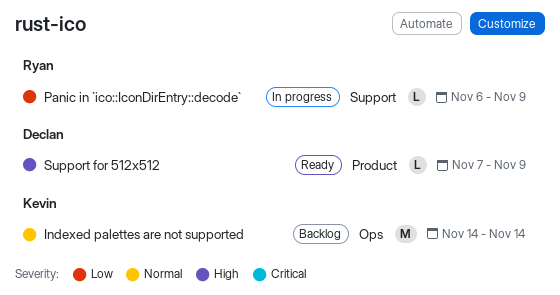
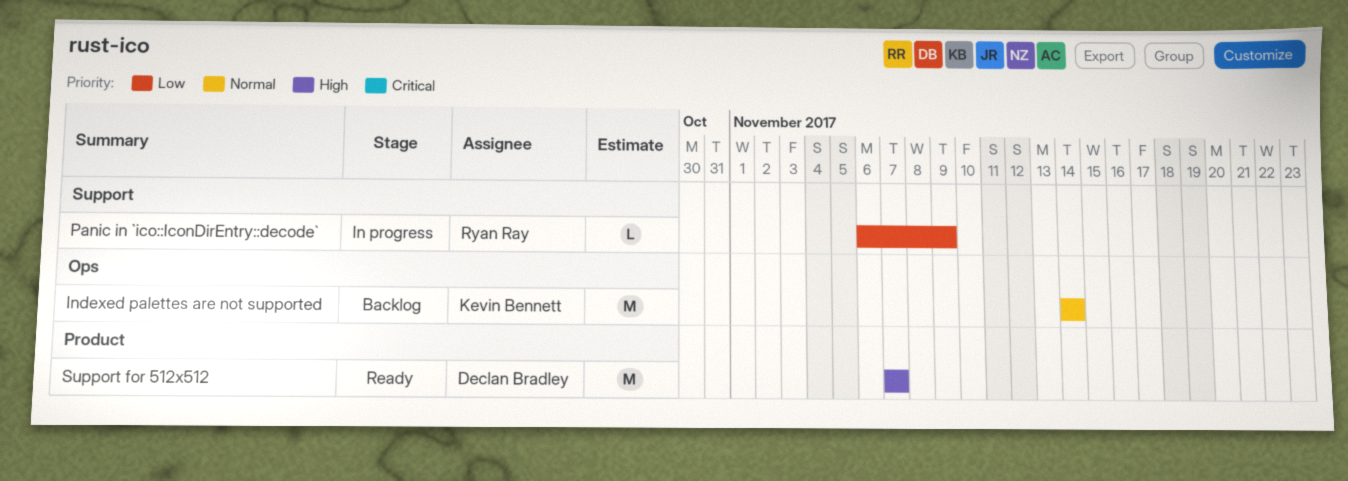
Support for 512x512, estimate: L -> M
Support for 512x512, due: Nov 9 -> Nov 7

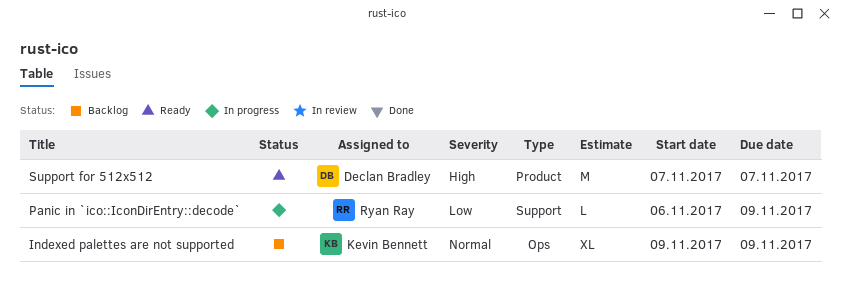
Indexed palettes are not supported, estimate: M -> XL
Indexed palettes are not supported, start: Nov 14 -> Nov 9
Indexed palettes are not supported, due: Nov 14 -> Nov 9

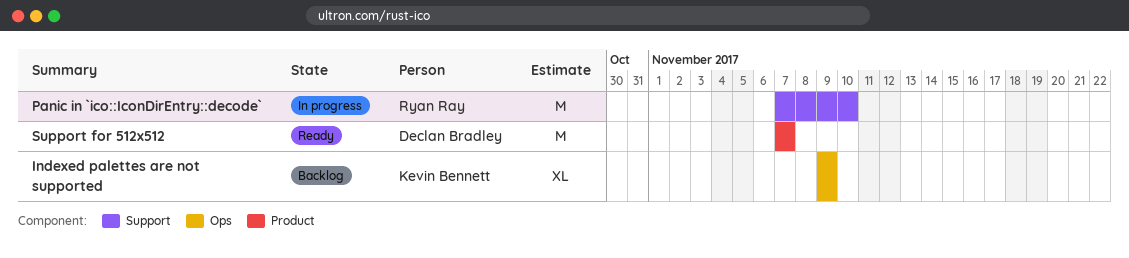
Panic in `ico::IconDirEntry::decode`, estimate: L -> M
Panic in `ico::IconDirEntry::decode`, start: Nov 6 -> Nov 7
Panic in `ico::IconDirEntry::decode`, due: Nov 9 -> Nov 10

